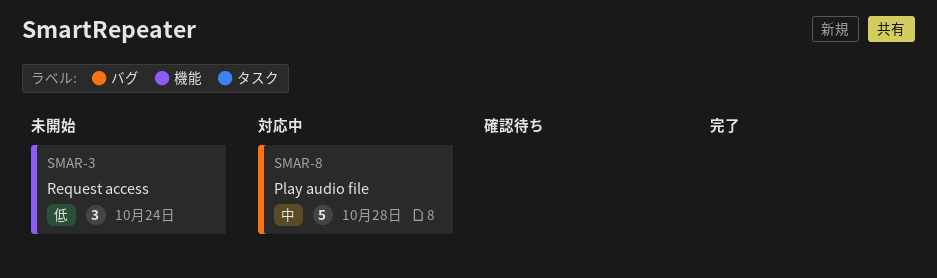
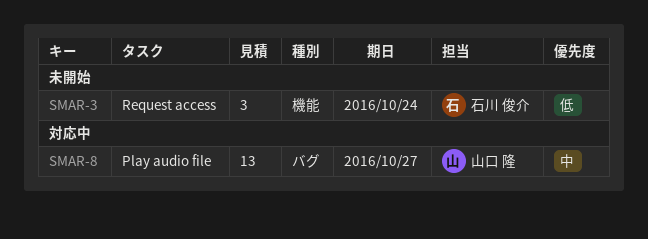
SMAR-8, estimate: 5 -> 13
SMAR-8, due: Oct 28 -> Oct 27

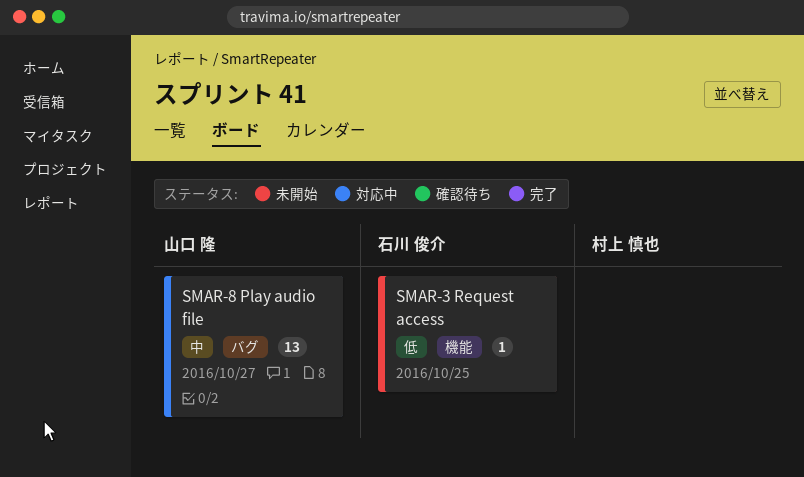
SMAR-3, estimate: 3 -> 1
SMAR-3, due: Oct 24 -> Oct 25

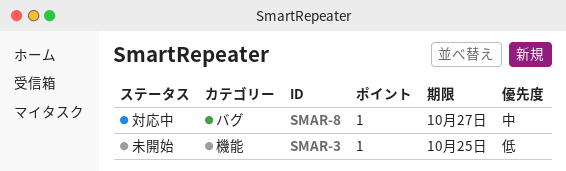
SMAR-8, estimate: 13 -> 1

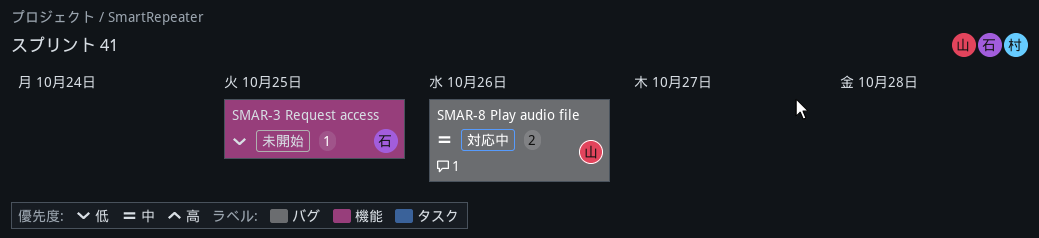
SMAR-8, estimate: 1 -> 2
SMAR-8, due: Oct 27 -> Oct 26

